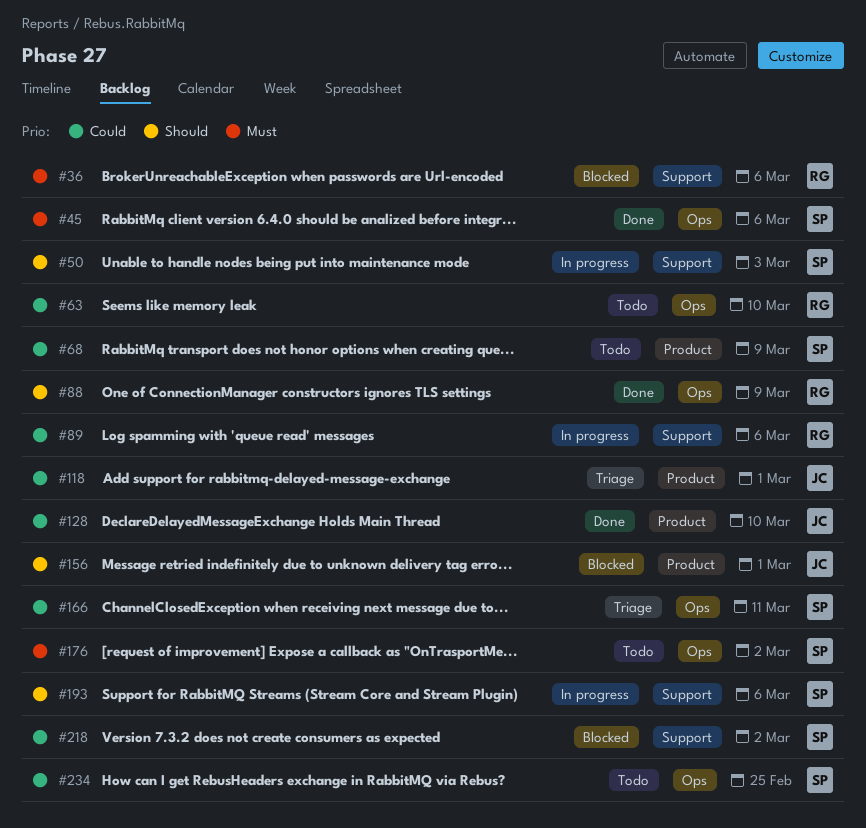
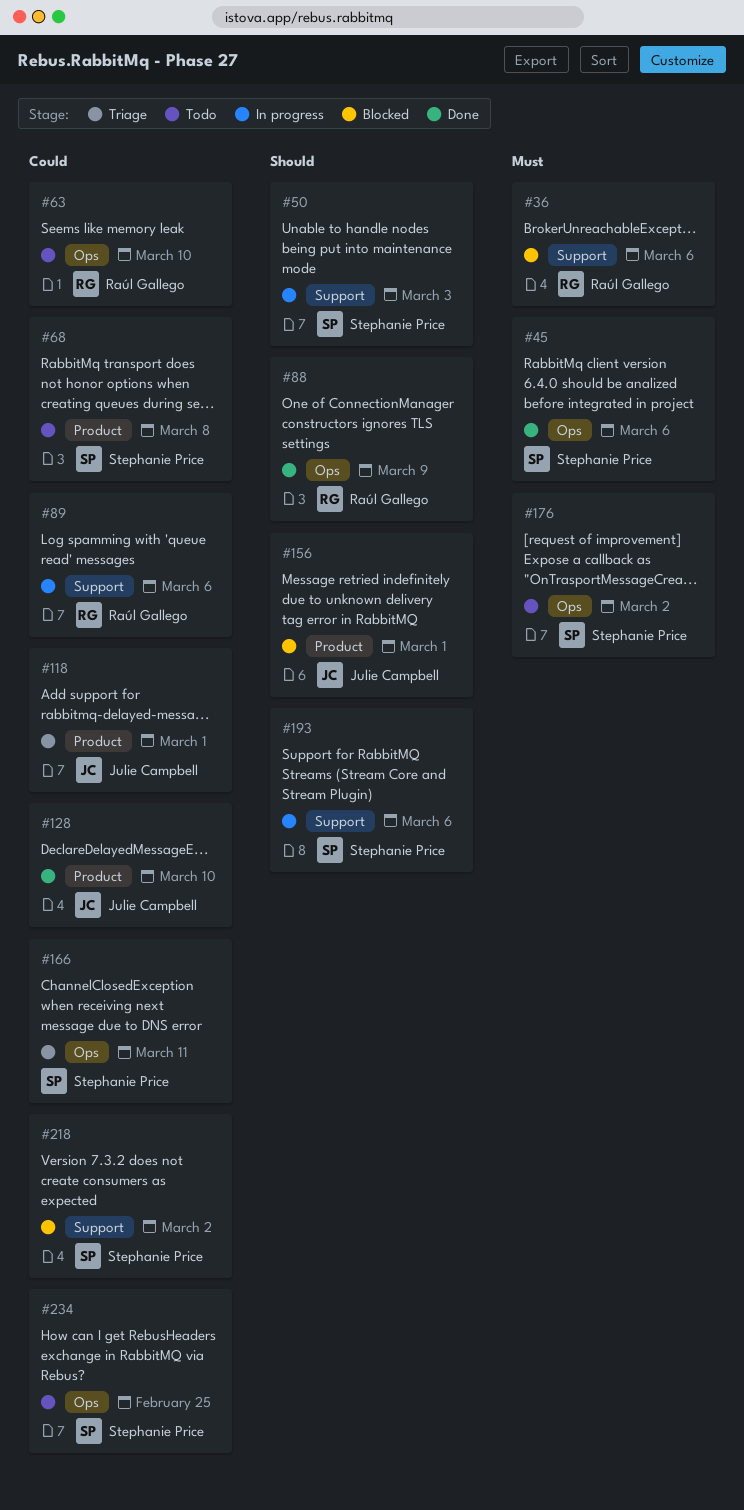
#68, due: Mar 9 -> Mar 8

